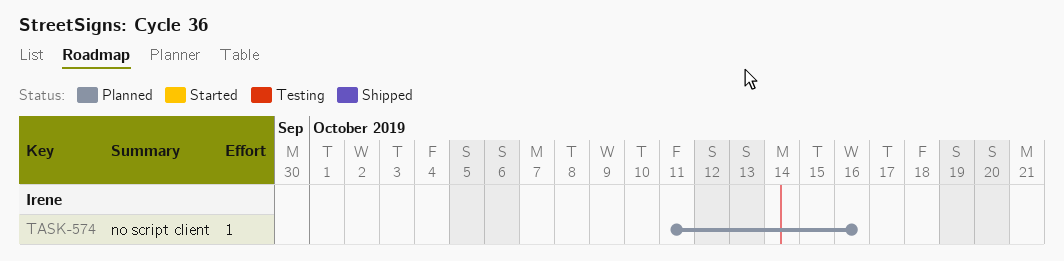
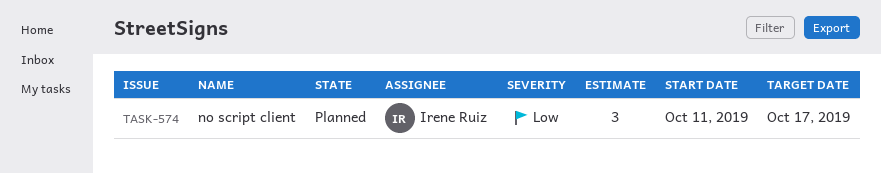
TASK-574, estimate: 1 -> 3
TASK-574, due: Oct 16 -> Oct 17

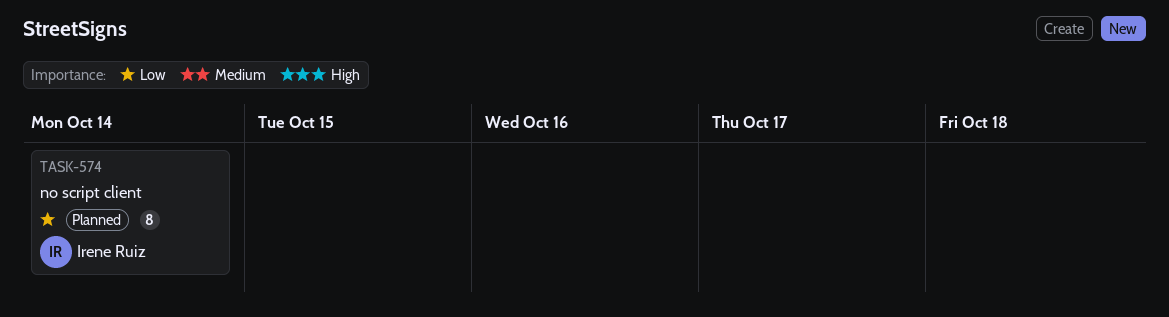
TASK-574, estimate: 3 -> 8
TASK-574, due: Oct 17 -> Oct 14

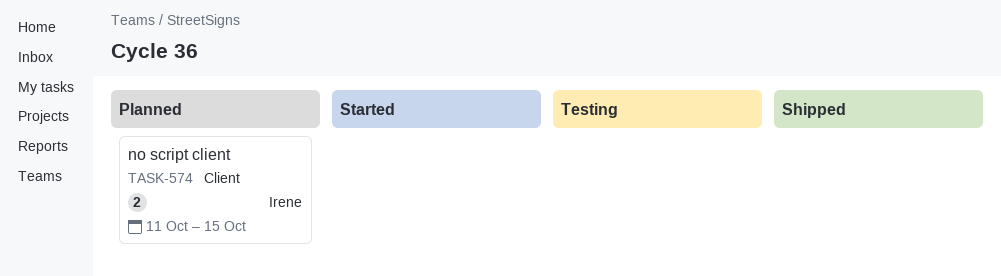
TASK-574, estimate: 8 -> 2
TASK-574, due: Oct 14 -> Oct 15

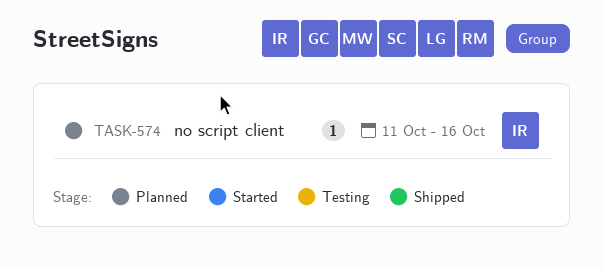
TASK-574, estimate: 2 -> 1
TASK-574, due: Oct 15 -> Oct 16

